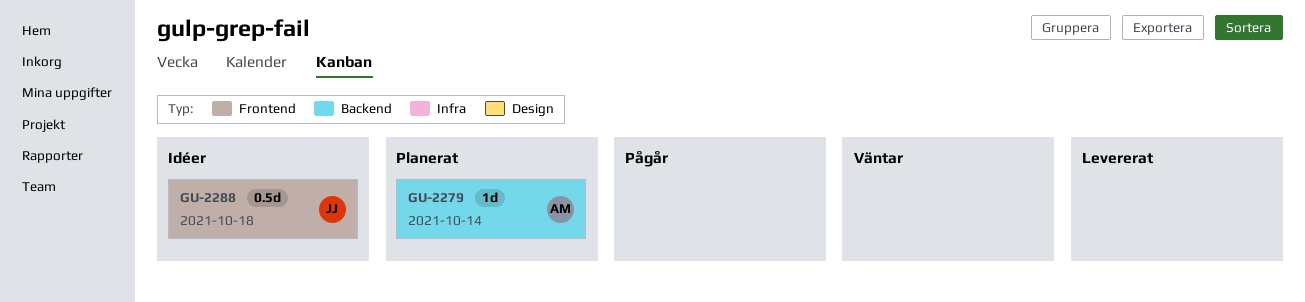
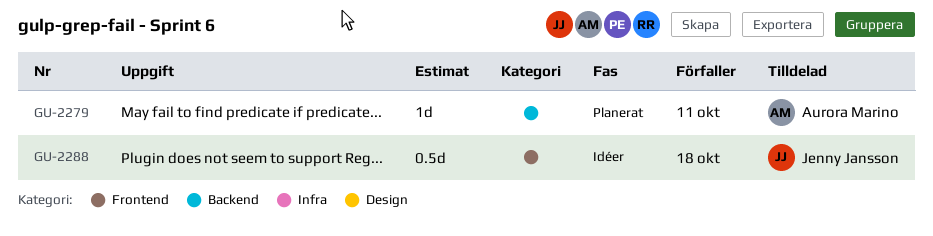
GU-2279, due: Oct 14 -> Oct 11

